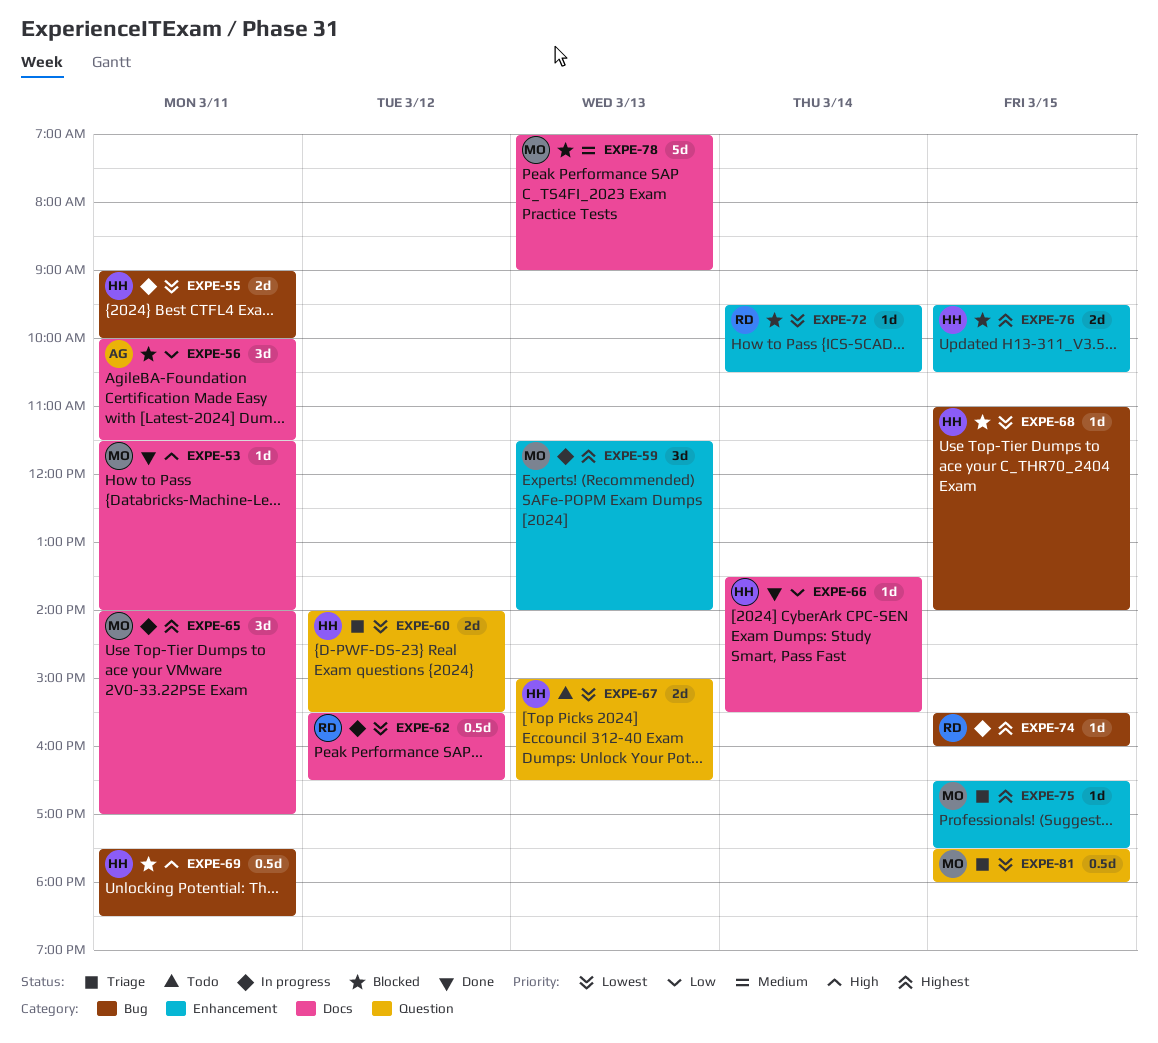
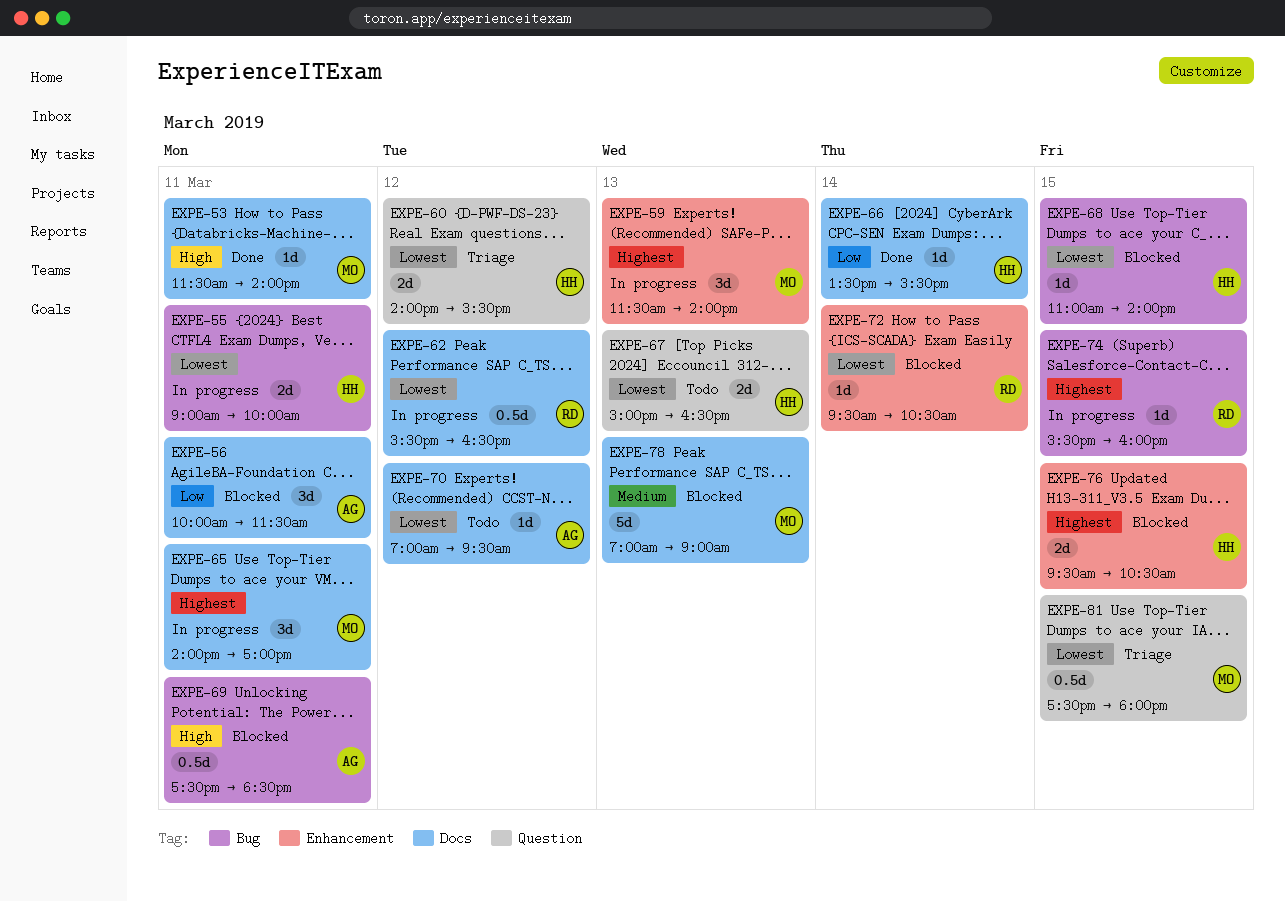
EXPE-69, owner: HH -> AG
EXPE-70: none -> present
EXPE-75: present -> none

